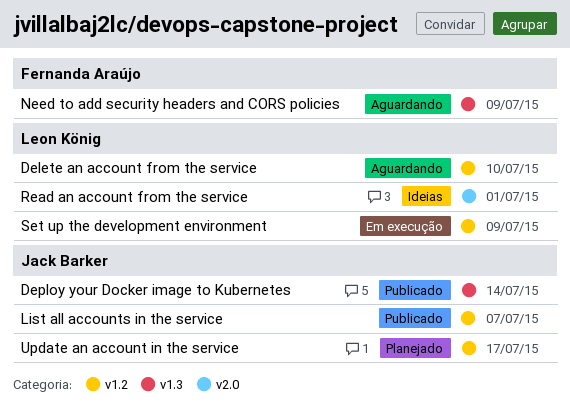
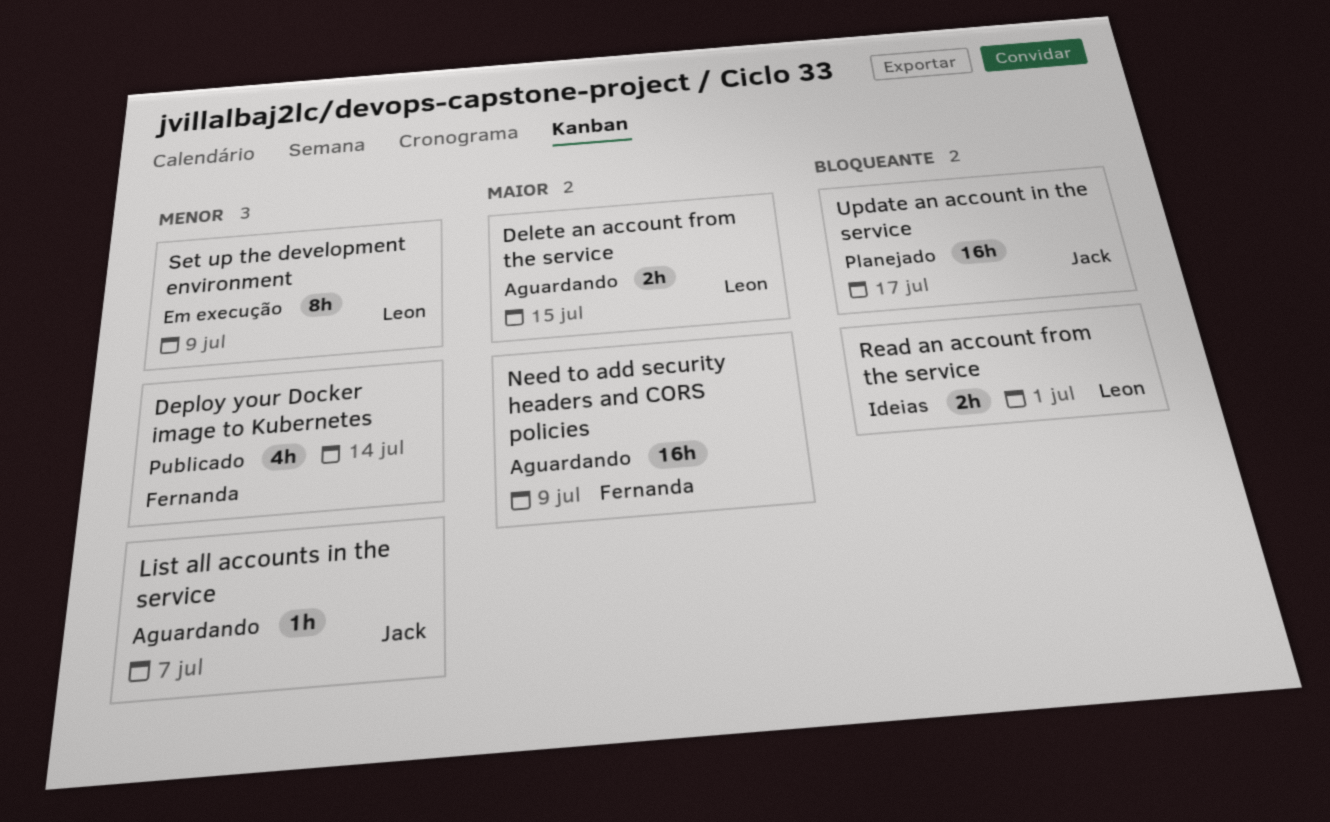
Delete an account from the service, due: Jul 10 -> Jul 15
Deploy your Docker image to Kubernetes, owner: Jack Barker -> Fernanda Araújo
List all accounts in the service, status: Publicado -> Aguardando

